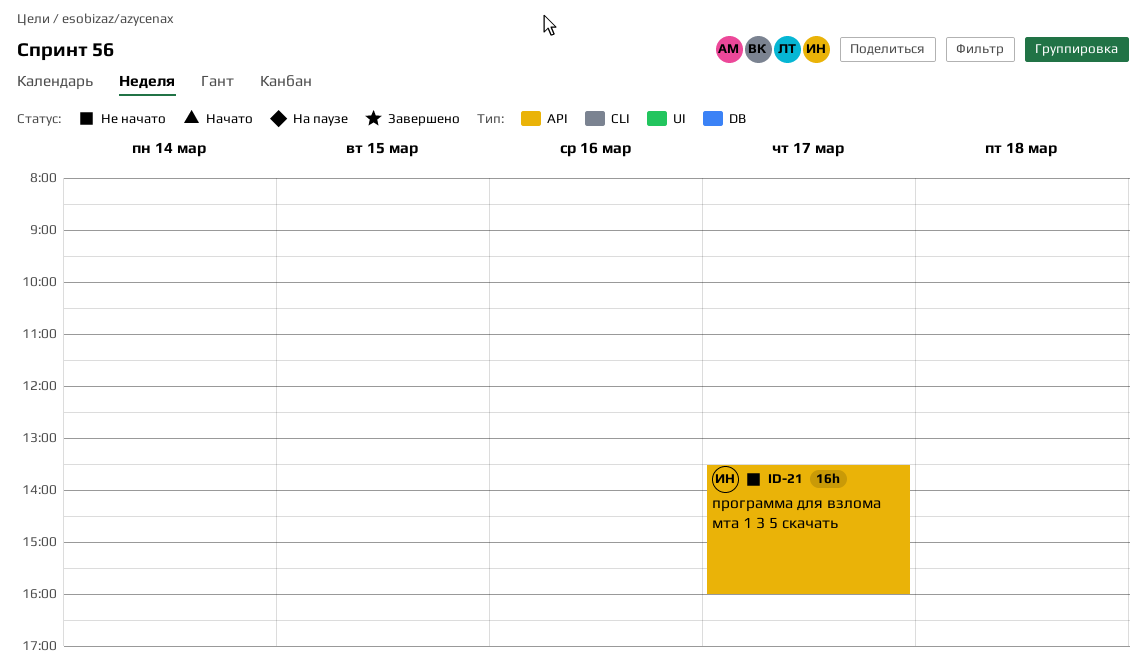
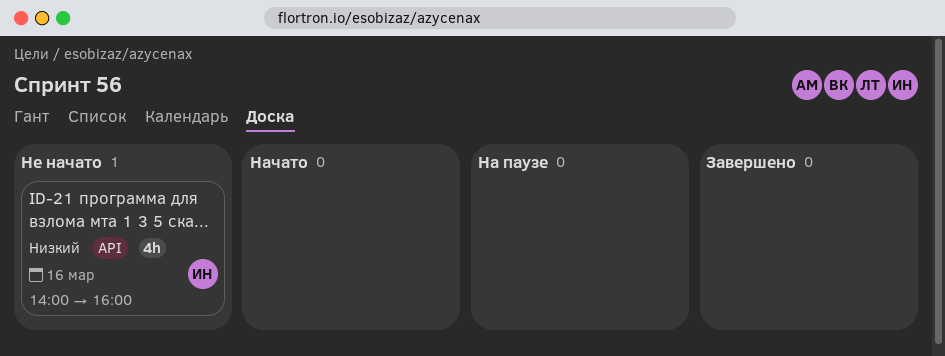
ID-21, estimate: 16h -> 4h
ID-21, day: Mar 17 -> Mar 16
ID-21, begins: 13:30 -> 14:00

